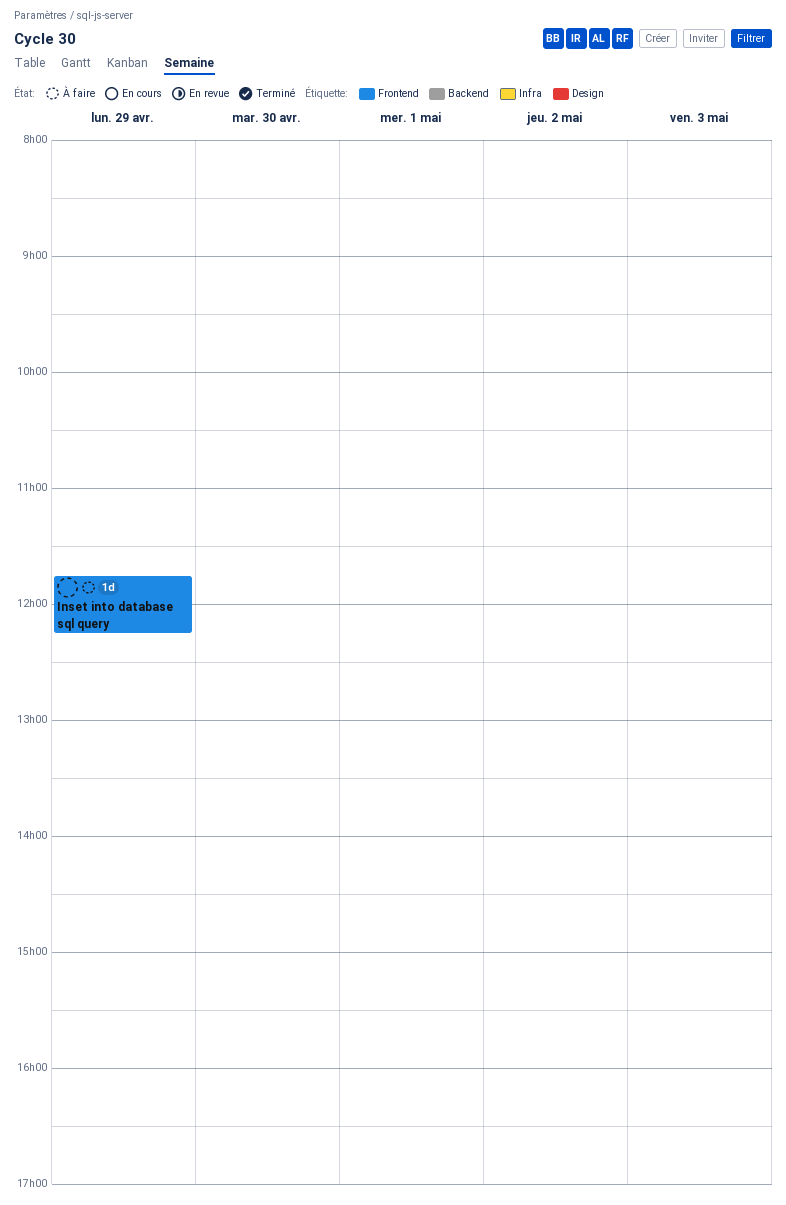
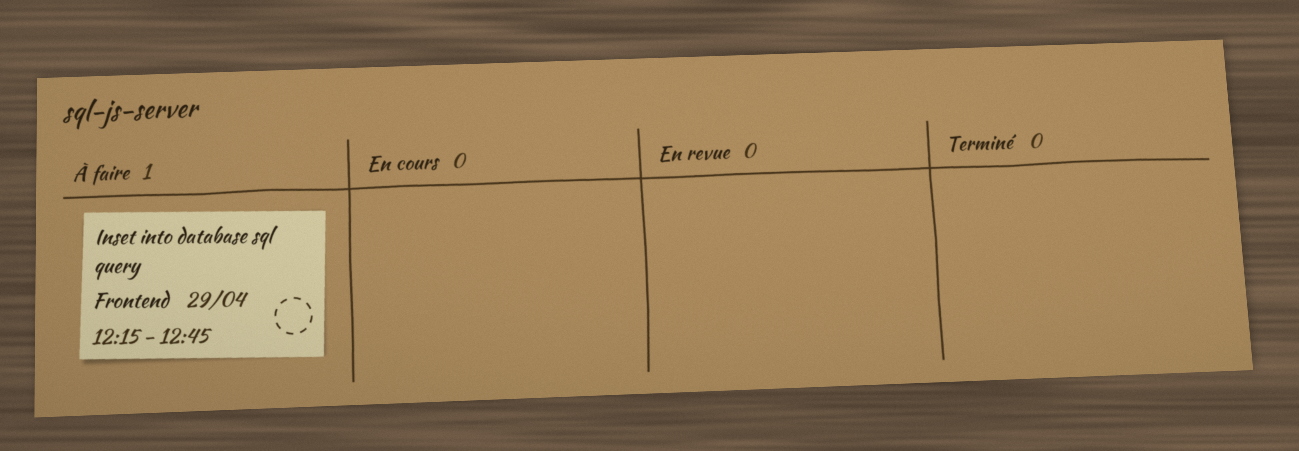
Inset into database sql query, begins: 11:45 -> 12:15
Inset into database sql query, ends: 12:15 -> 12:45

